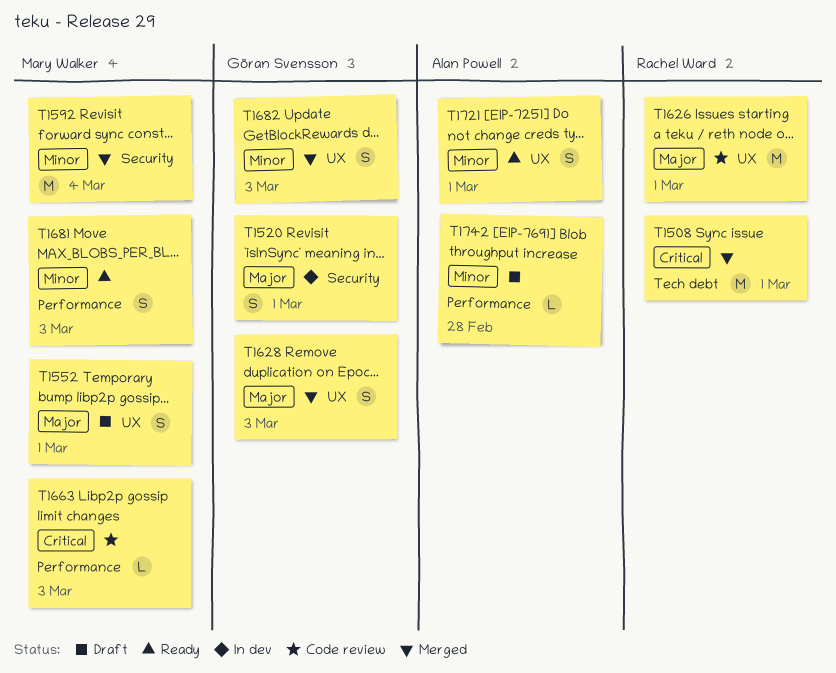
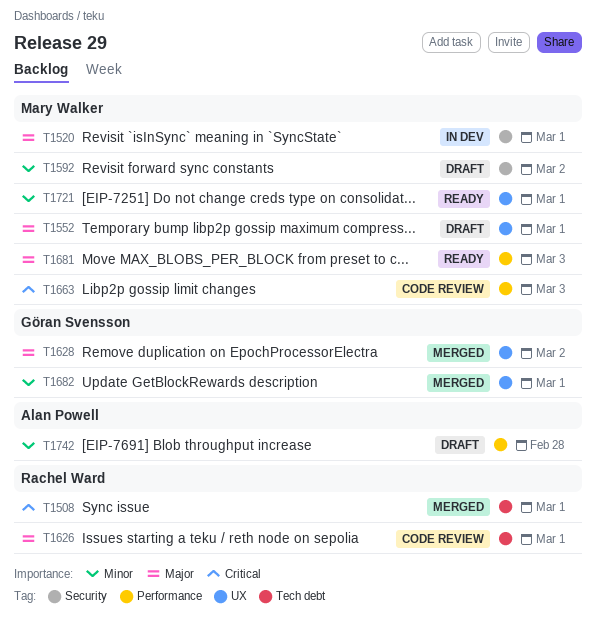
T1520, owner: Göran Svensson -> Mary Walker
T1592, status: Merged -> Draft
T1592, due: Mar 4 -> Mar 2
T1626, label: UX -> Tech debt
T1628, due: Mar 3 -> Mar 2
T1681, priority: Minor -> Major
T1682, due: Mar 3 -> Mar 1
T1721, owner: Alan Powell -> Mary Walker

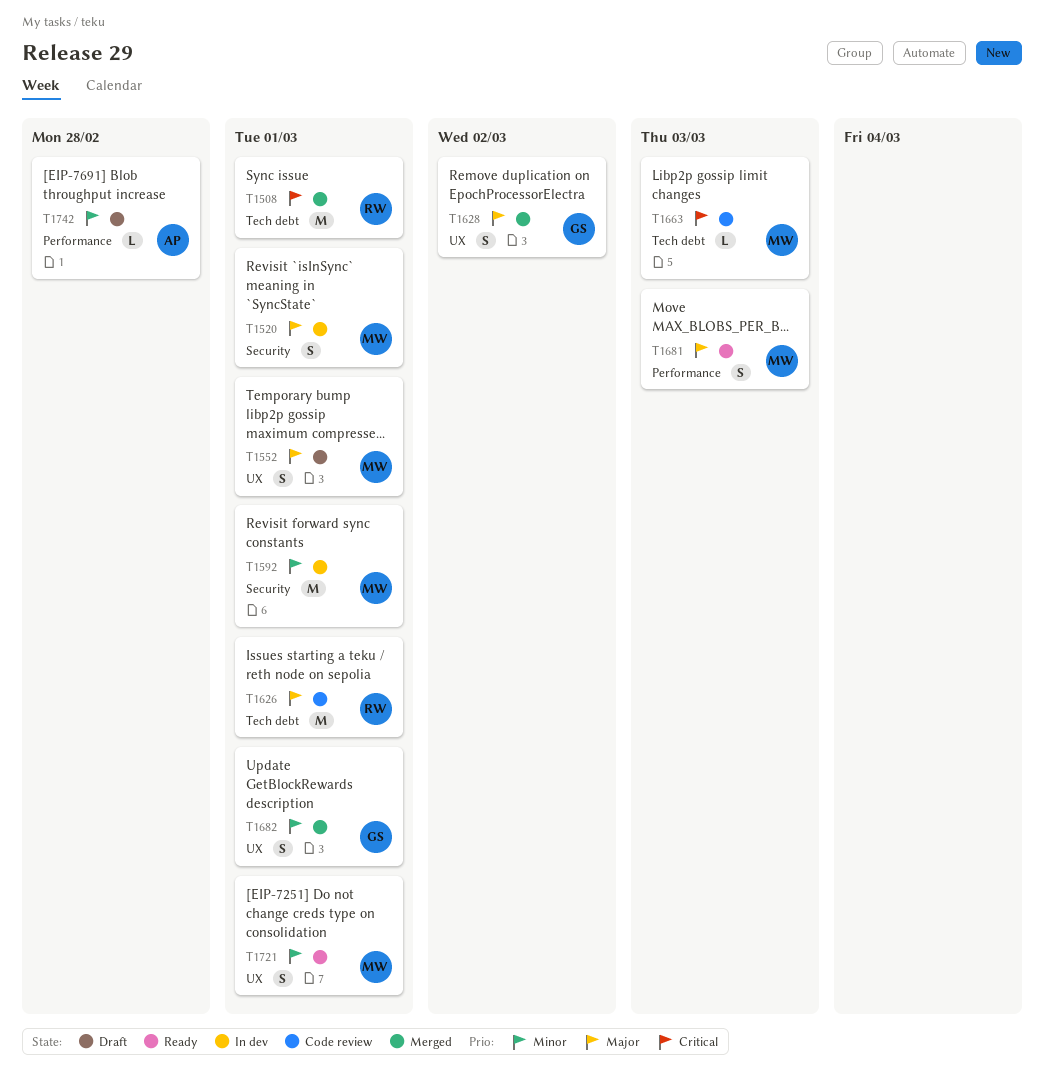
T1592, status: Draft -> In dev
T1592, due: Mar 2 -> Mar 1
T1663, label: Performance -> Tech debt

